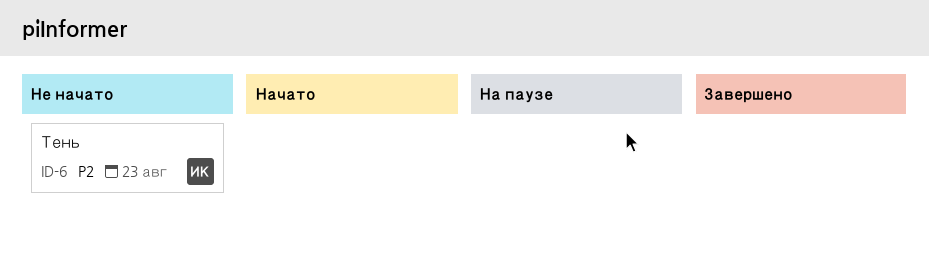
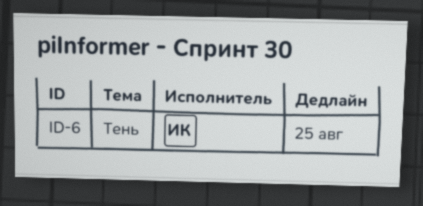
ID-6, due: Aug 23 -> Aug 25

